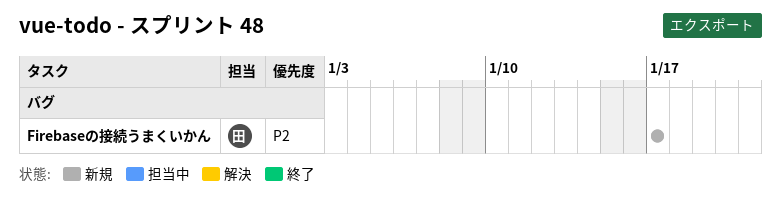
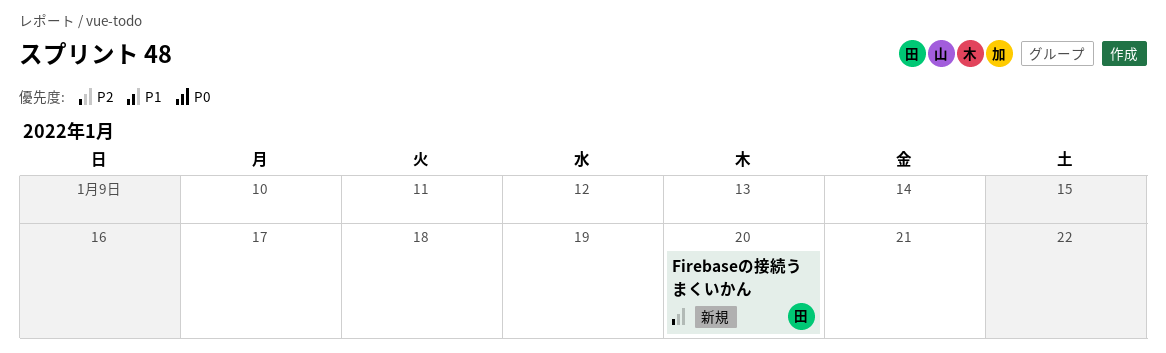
Firebaseの接続うまくいかん, due: Jan 17 -> Jan 20

